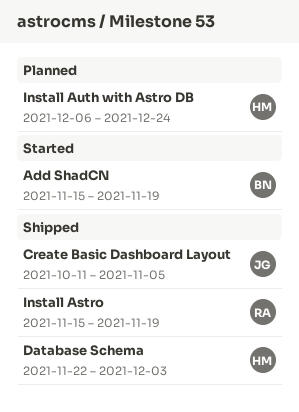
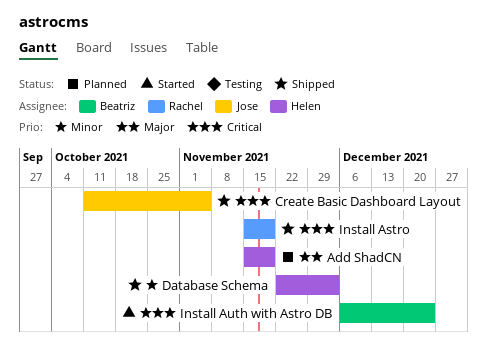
Add ShadCN, status: Started -> Planned
Add ShadCN, owner: Beatriz -> Helen
Install Auth with Astro DB, status: Planned -> Started
Install Auth with Astro DB, owner: Helen -> Beatriz

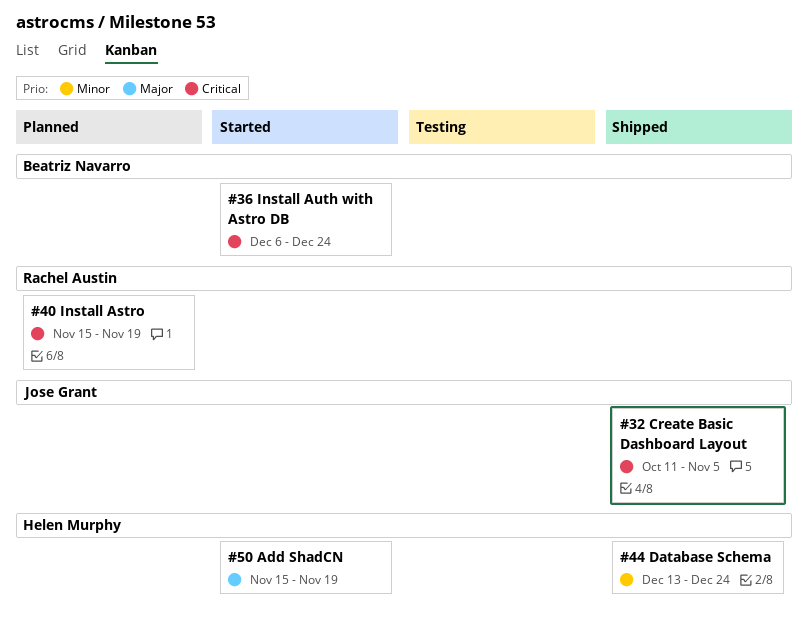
Add ShadCN, status: Planned -> Started
Database Schema, start: Nov 22 -> Dec 13
Database Schema, due: Dec 3 -> Dec 24
Install Astro, status: Shipped -> Planned

